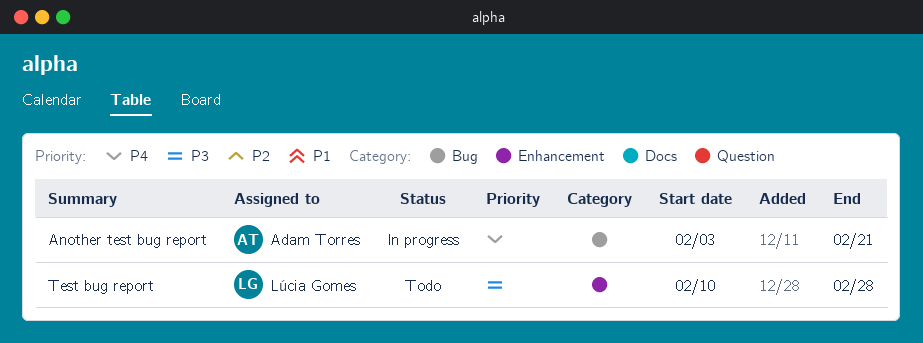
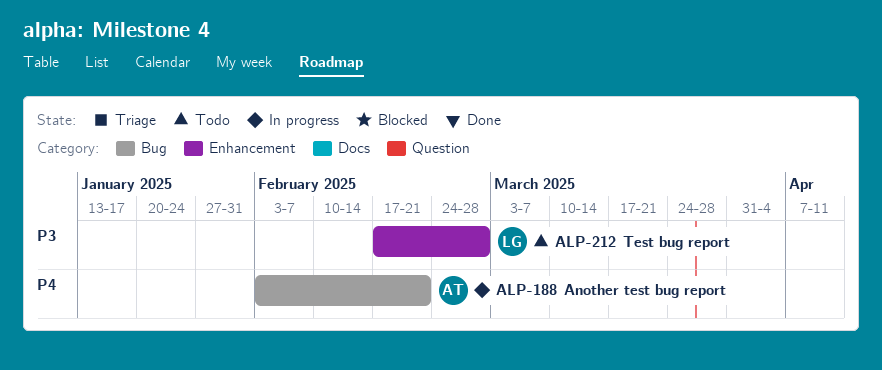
Test bug report, start: Feb 10 -> Feb 17

